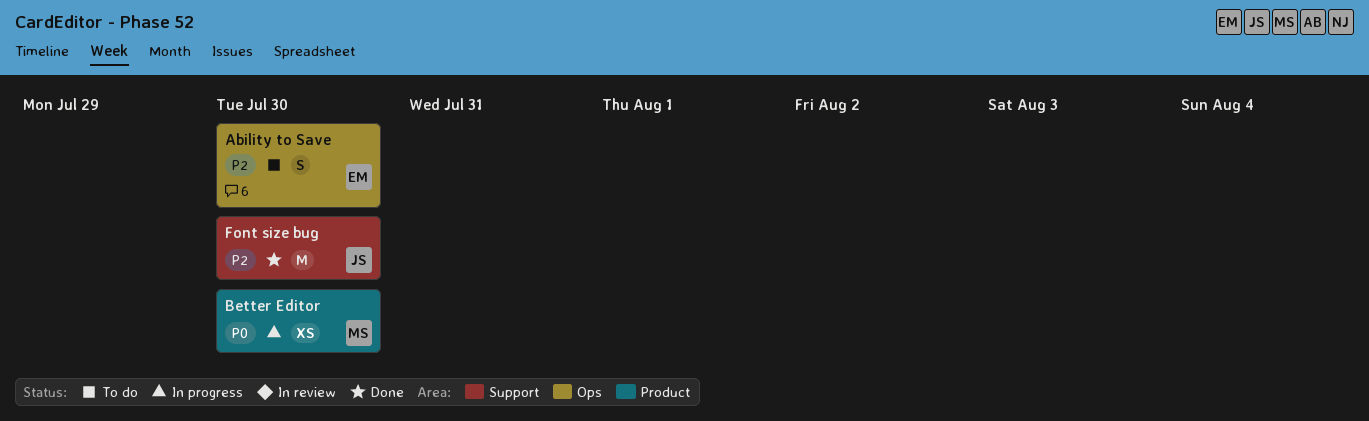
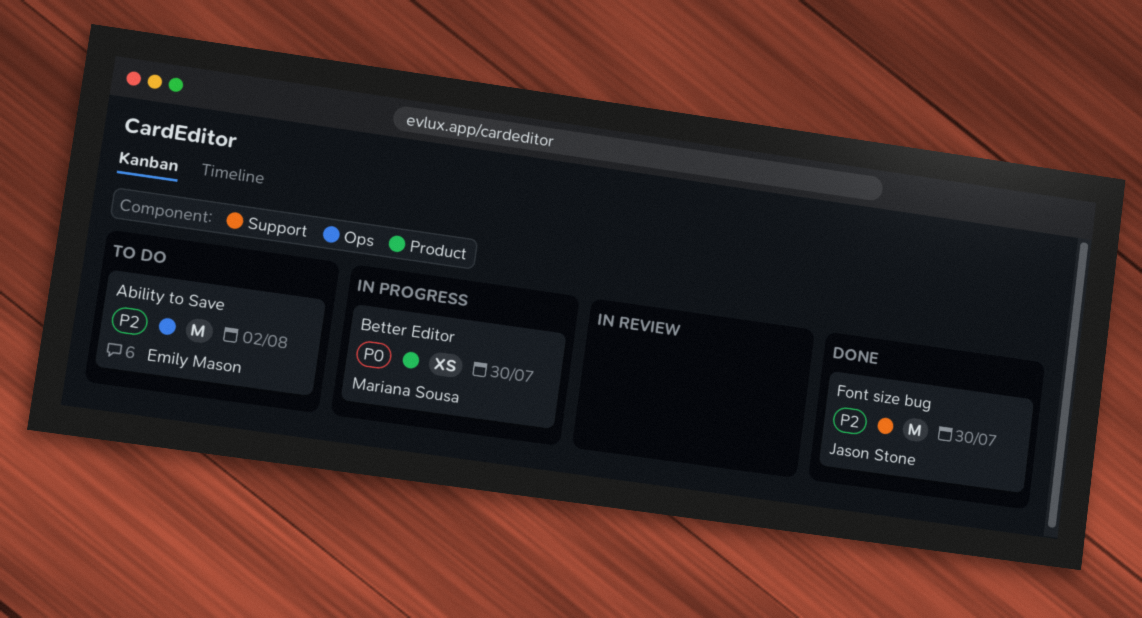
Ability to Save, estimate: S -> M
Ability to Save, due: Jul 30 -> Aug 2

